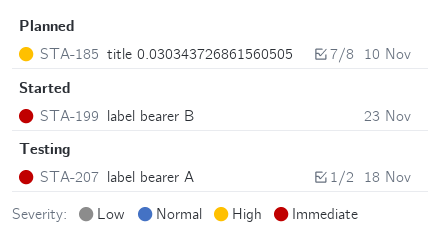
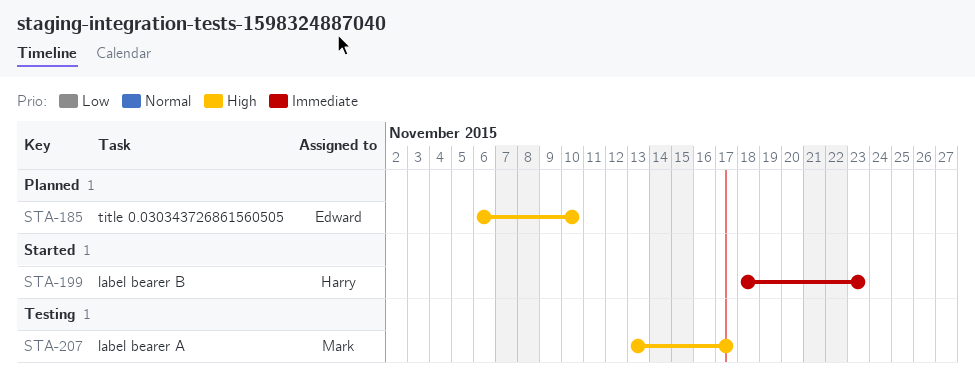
STA-207, priority: Immediate -> High
STA-207, due: Nov 18 -> Nov 17

